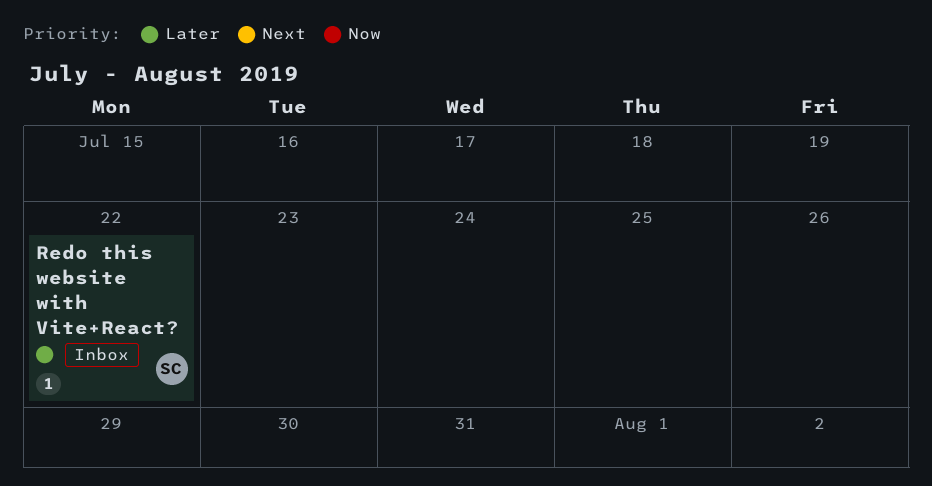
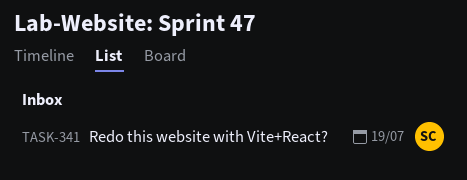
Redo this website with Vite+React?, due: Jul 22 -> Jul 19

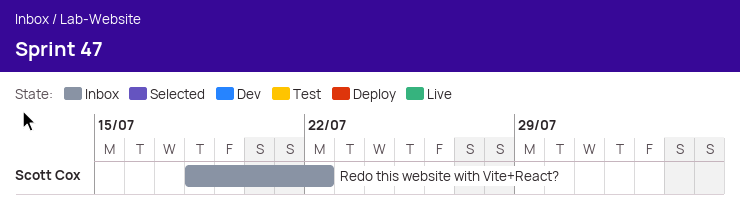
Redo this website with Vite+React?, due: Jul 19 -> Jul 22

